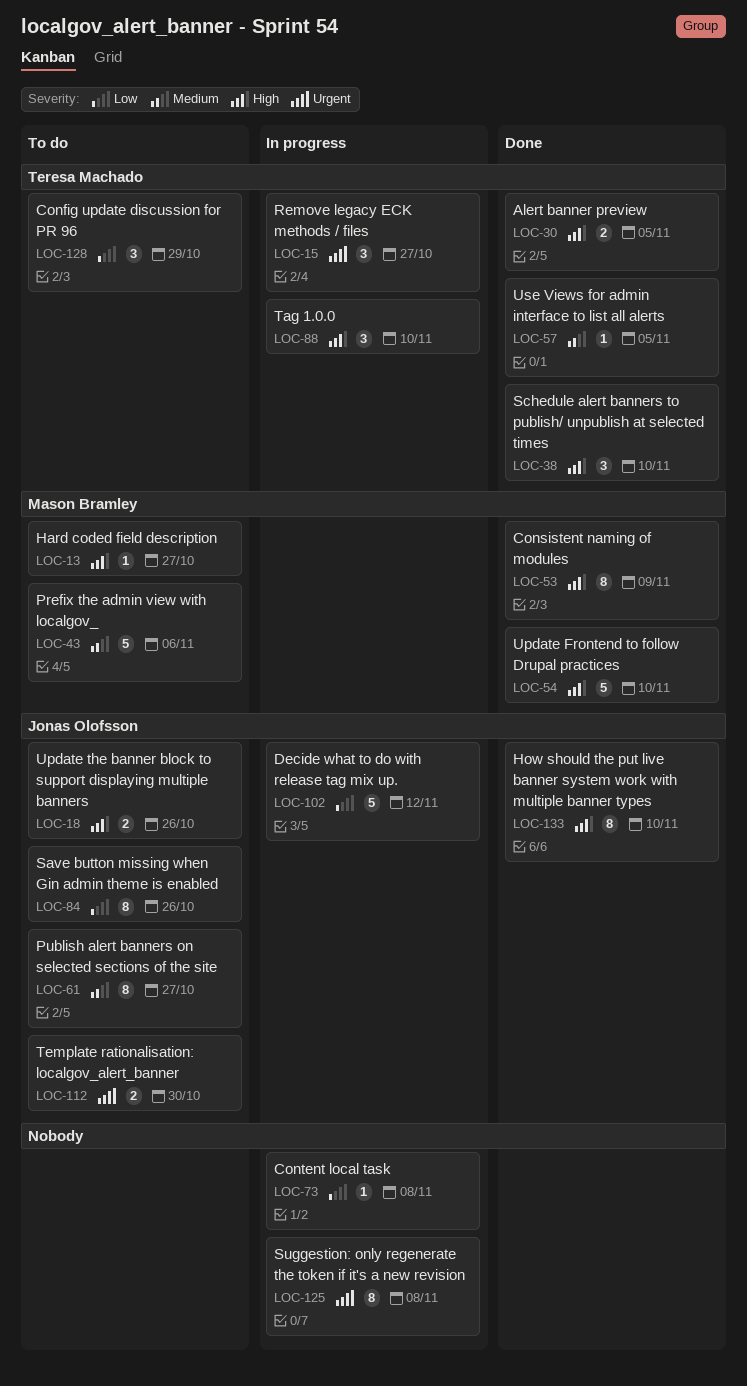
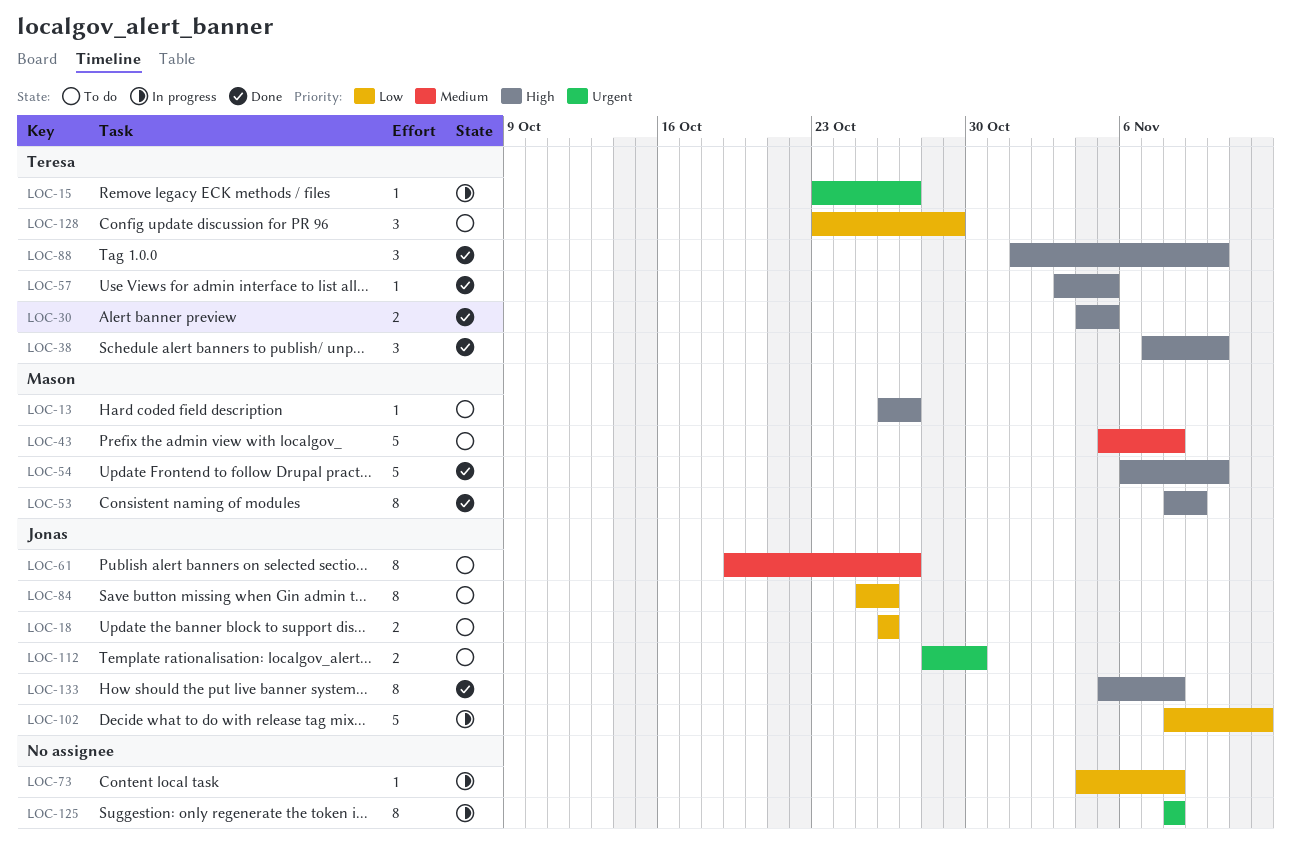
LOC-15, estimate: 3 -> 1
LOC-18, priority: High -> Low
LOC-43, due: Nov 6 -> Nov 8
LOC-57, priority: Medium -> High
LOC-88, status: In progress -> Done
LOC-133, due: Nov 10 -> Nov 8

